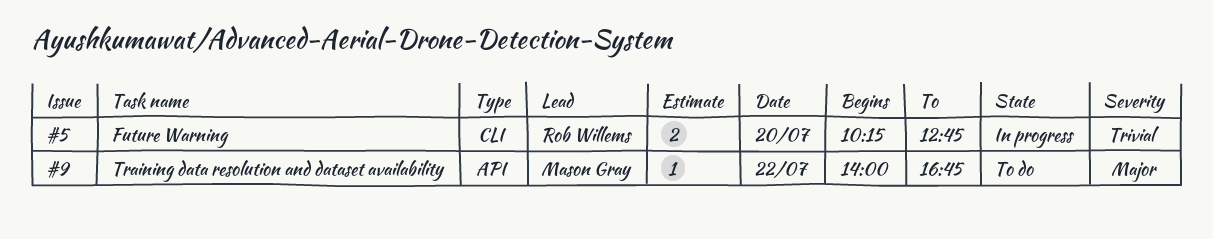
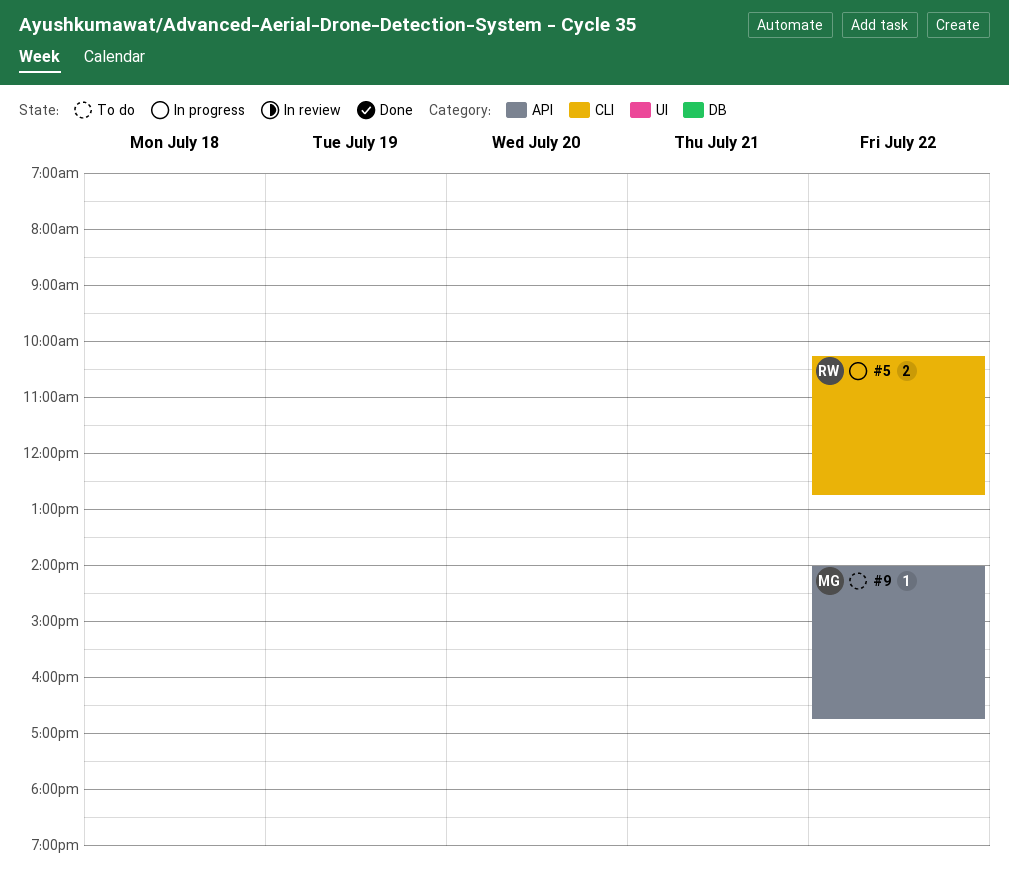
#5, day: Jul 20 -> Jul 22

